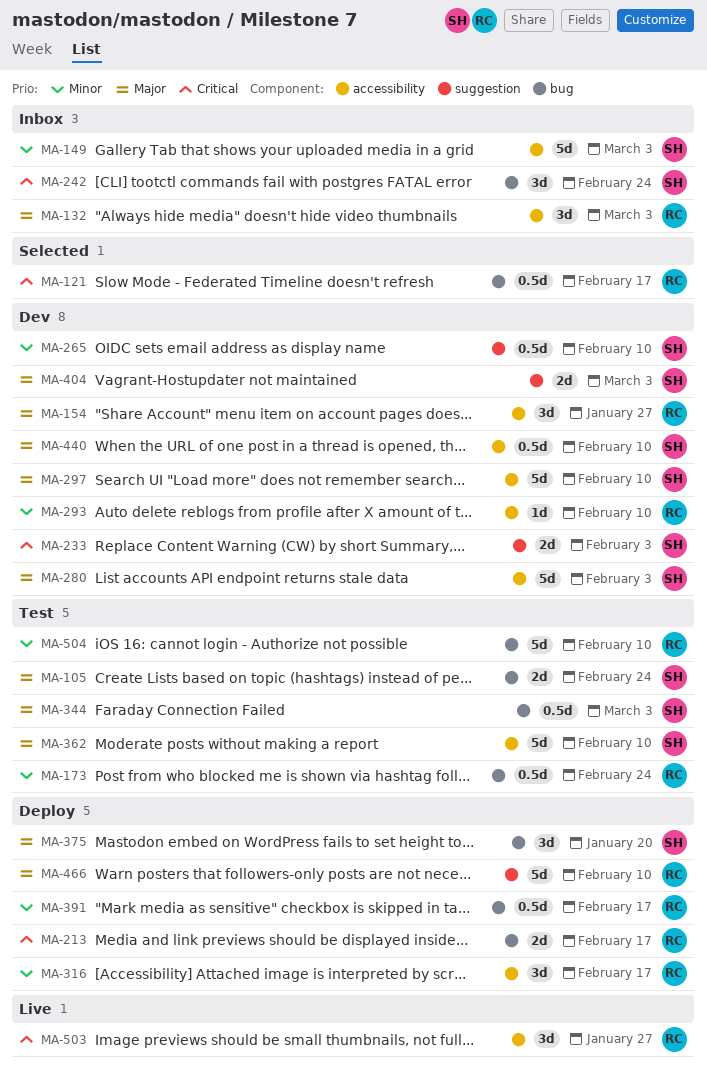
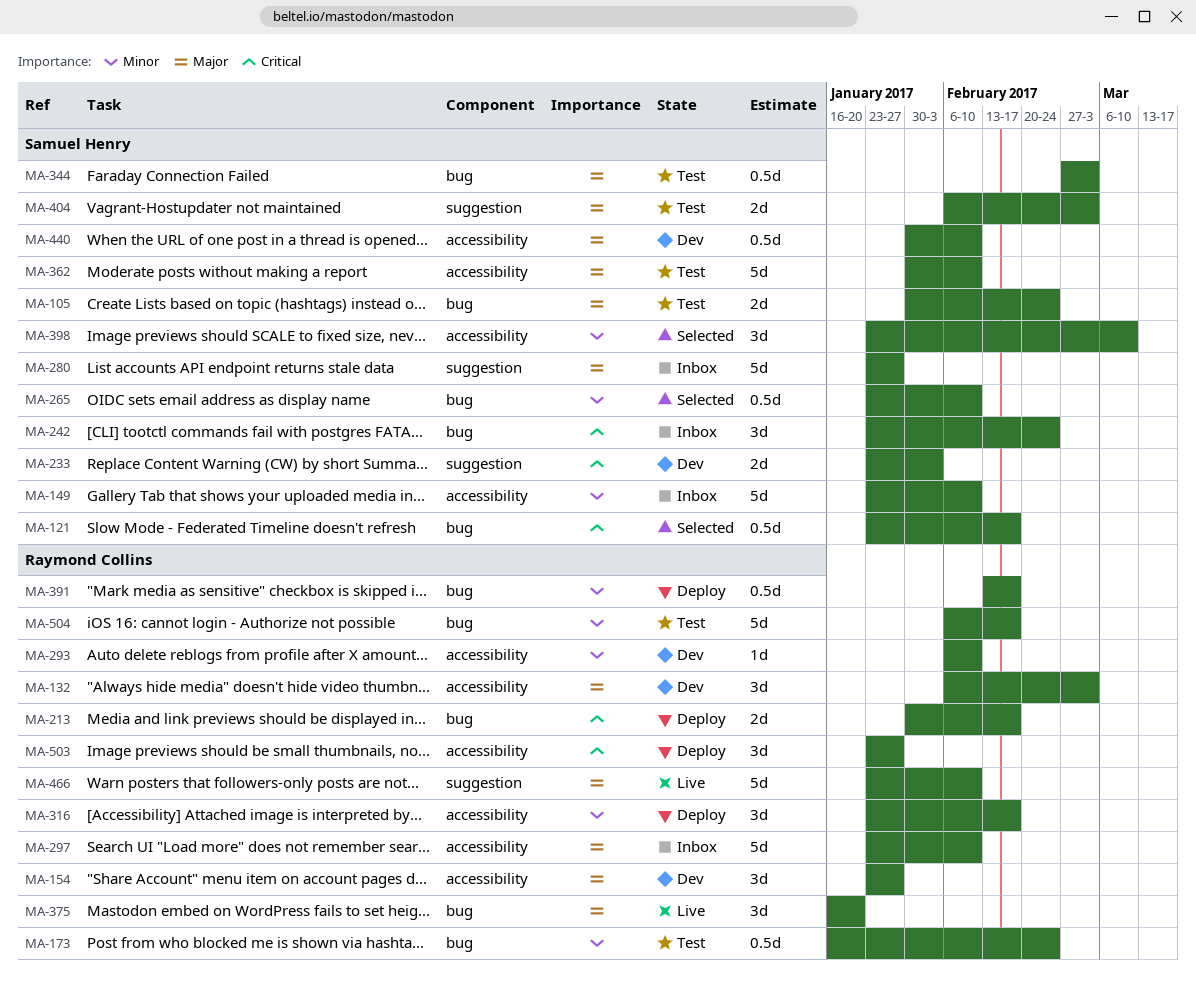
MA-121, owner: Raymond Collins -> Samuel Henry
MA-132, status: Inbox -> Dev
MA-149, due: Mar 3 -> Feb 10
MA-265, status: Dev -> Selected
MA-265, label: suggestion -> bug
MA-280, status: Dev -> Inbox
MA-280, label: accessibility -> suggestion
MA-280, due: Feb 3 -> Jan 27
MA-297, status: Dev -> Inbox
MA-297, owner: Samuel Henry -> Raymond Collins
MA-375, status: Deploy -> Live
MA-375, owner: Samuel Henry -> Raymond Collins
MA-398: none -> present
MA-404, status: Dev -> Test
MA-466, status: Deploy -> Live
MA-503, status: Live -> Deploy
MA-504, due: Feb 10 -> Feb 17

